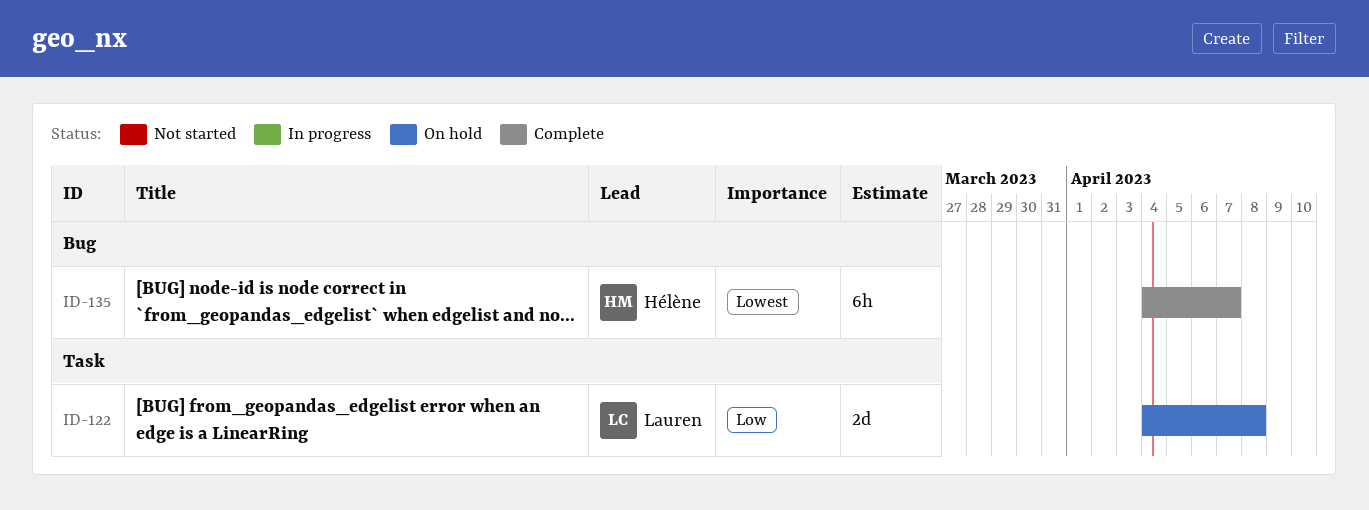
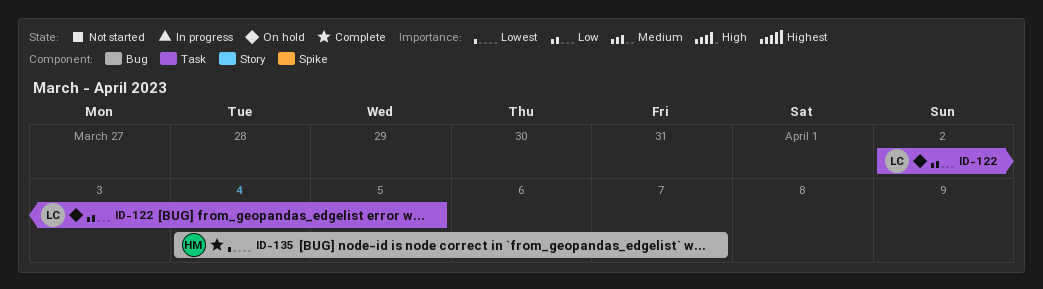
ID-122, start: Apr 4 -> Apr 2
ID-122, due: Apr 8 -> Apr 5

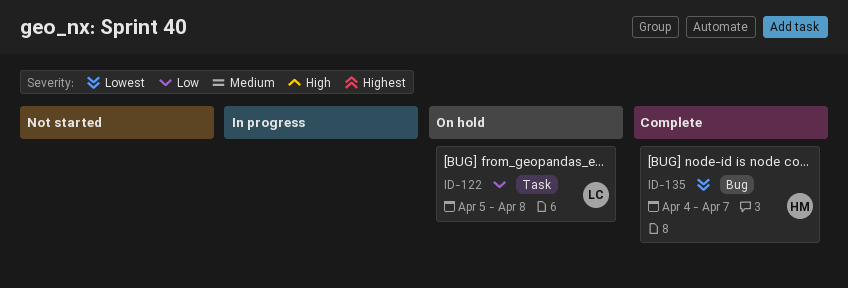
ID-122, start: Apr 2 -> Apr 5
ID-122, due: Apr 5 -> Apr 8

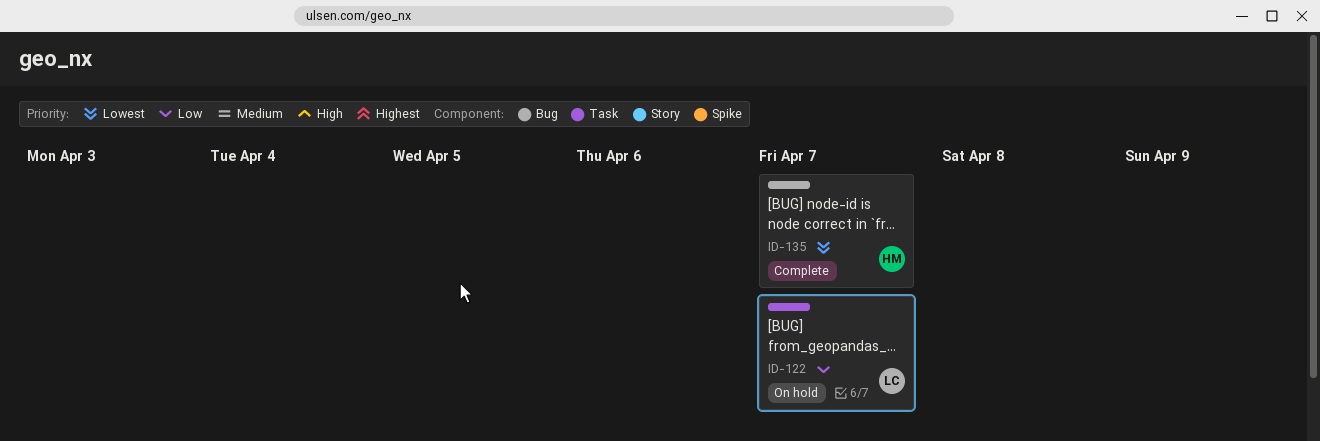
ID-122, due: Apr 8 -> Apr 7

